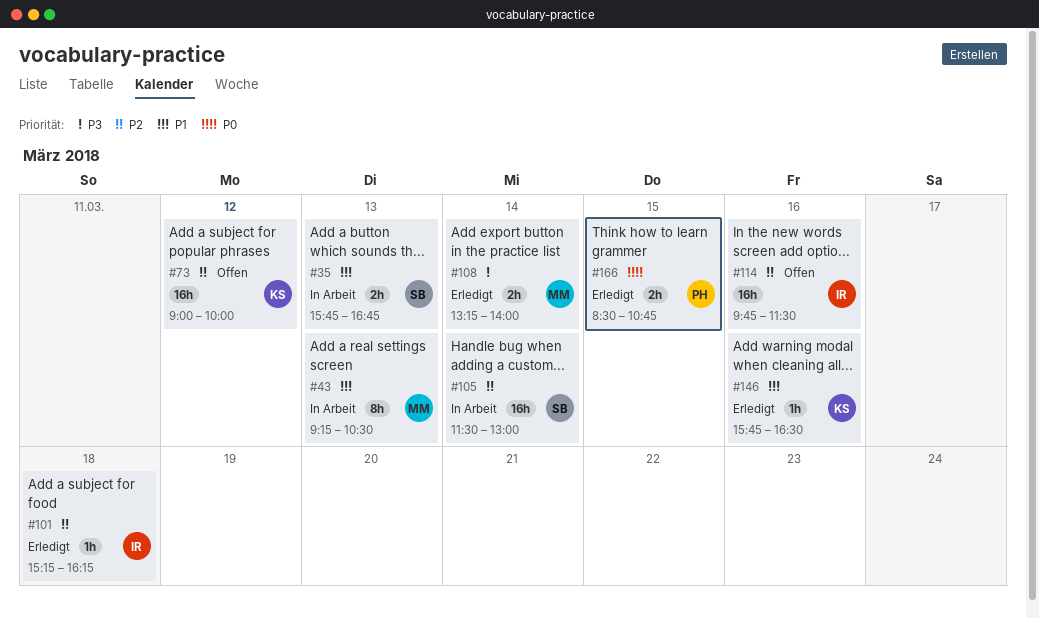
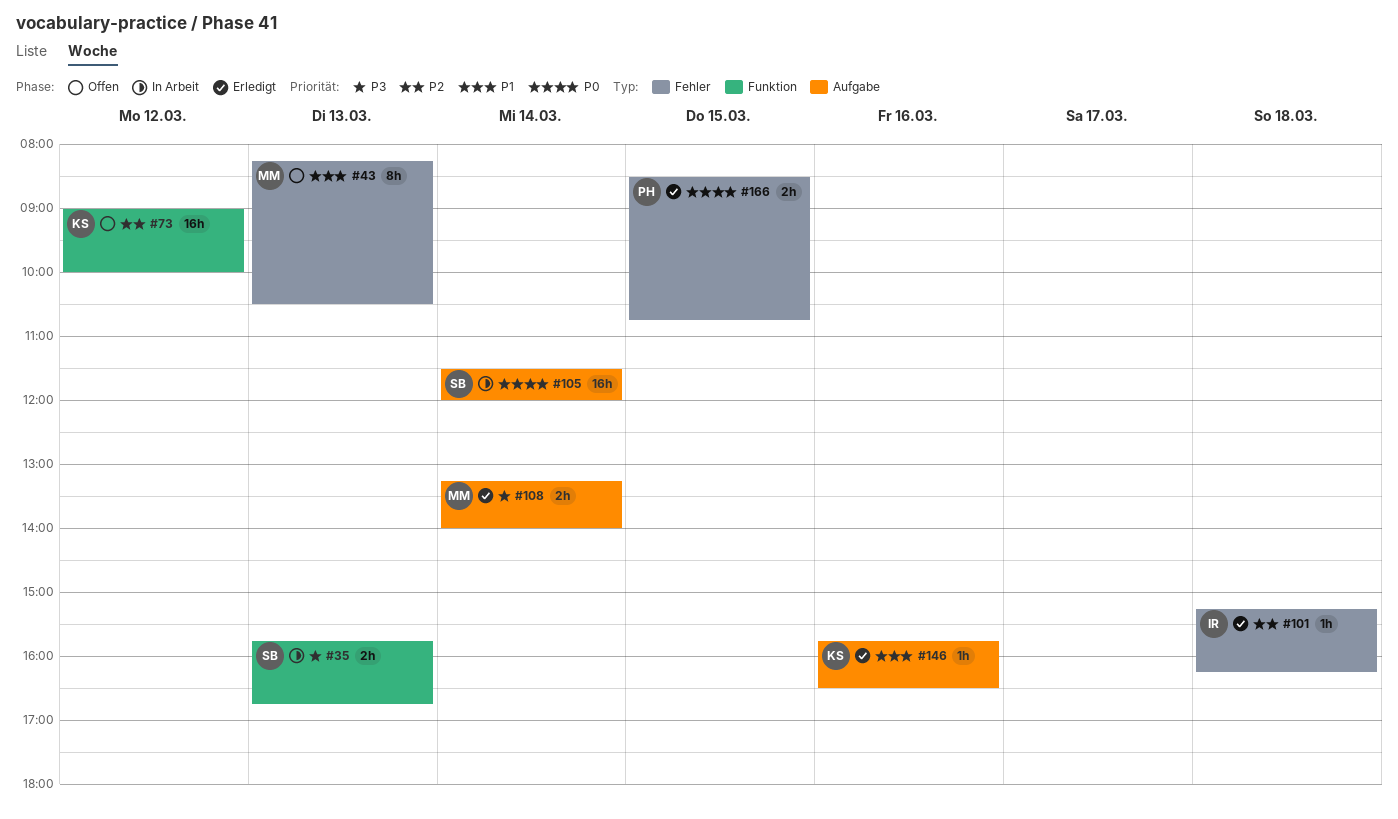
#35, priority: P1 -> P3
#43, status: In Arbeit -> Offen
#43, begins: 09:15 -> 08:15
#105, priority: P2 -> P0
#105, ends: 13:00 -> 12:00
#114: present -> none

